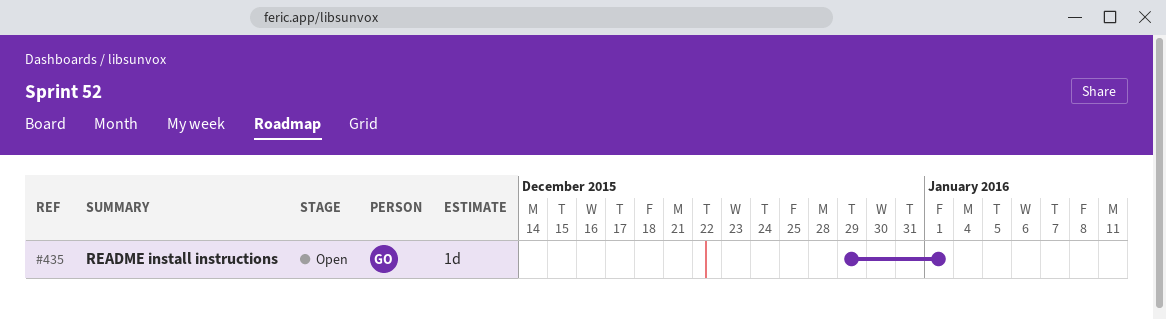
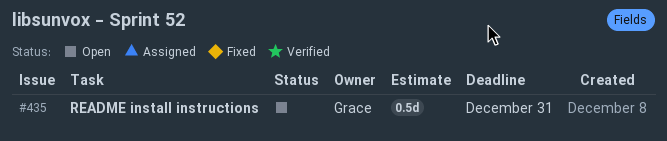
#435, estimate: 1d -> 0.5d
#435, due: Jan 1 -> Dec 31

